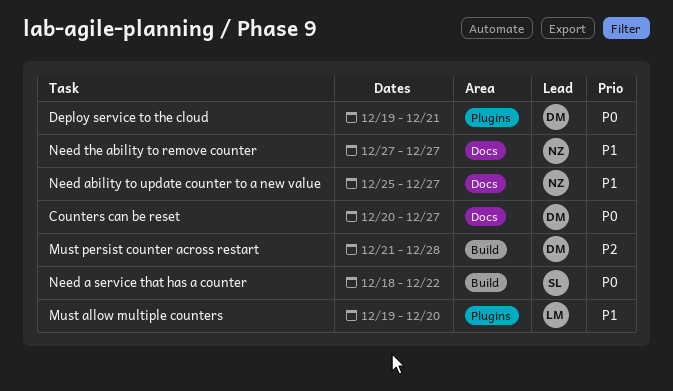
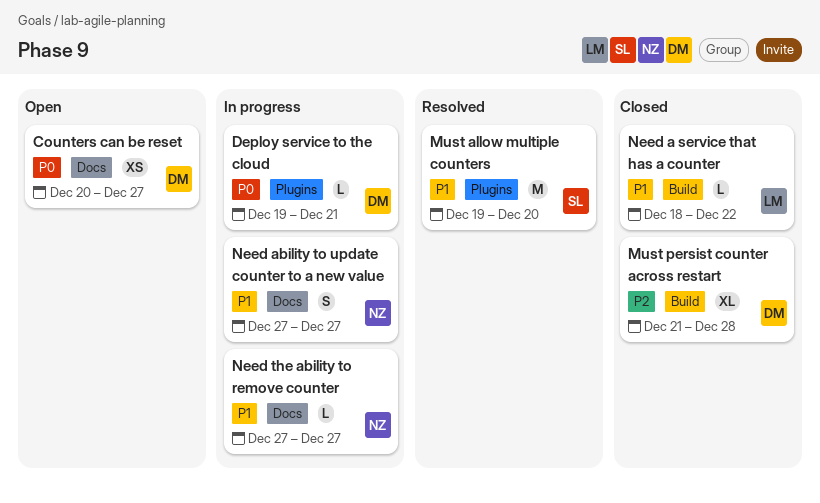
Must allow multiple counters, owner: LM -> SL
Need a service that has a counter, owner: SL -> LM
Need a service that has a counter, priority: P0 -> P1
Need ability to update counter to a new value, start: Dec 25 -> Dec 27

